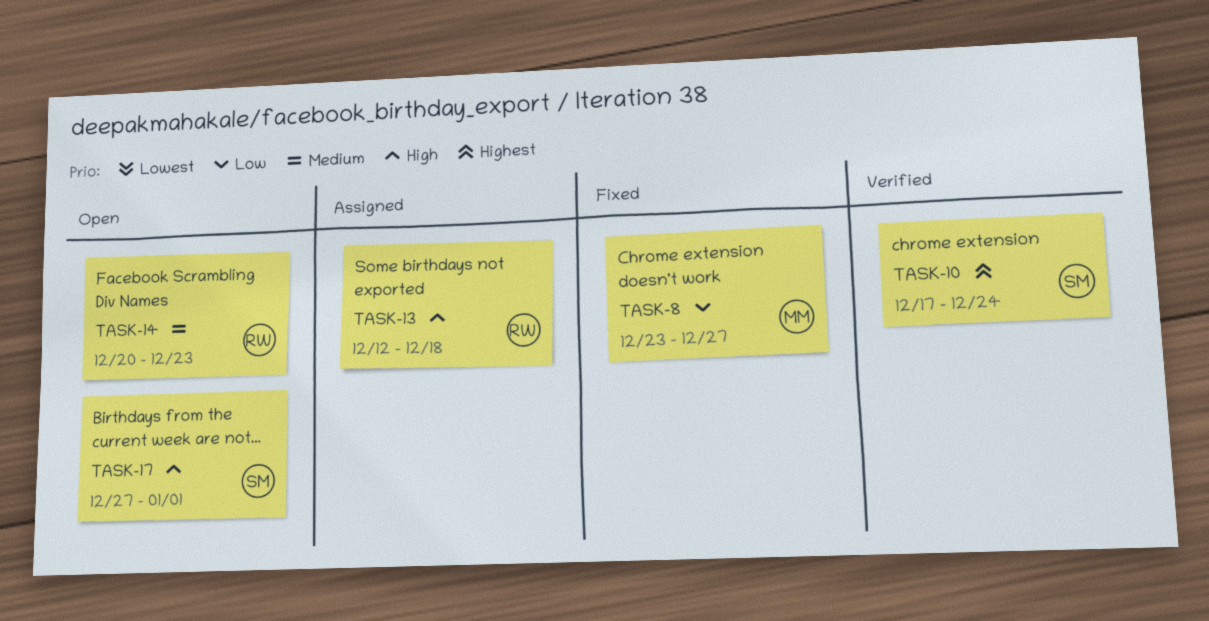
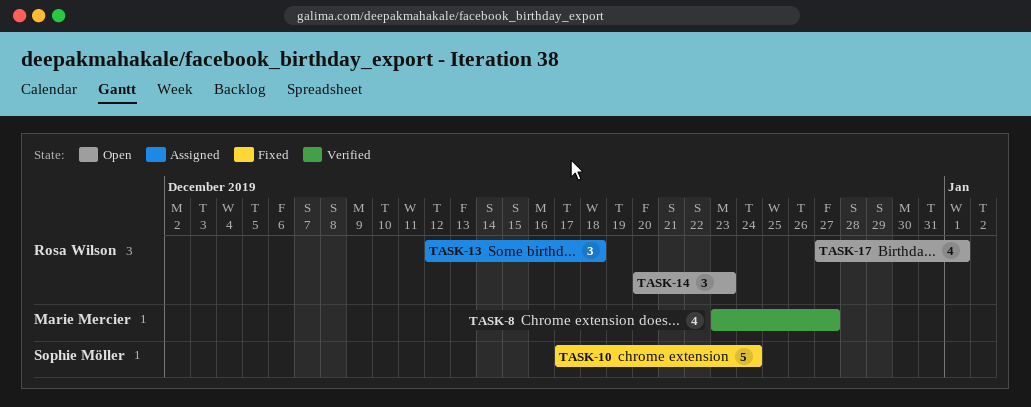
TASK-8, status: Fixed -> Verified
TASK-10, status: Verified -> Fixed
TASK-17, owner: Sophie Möller -> Rosa Wilson

